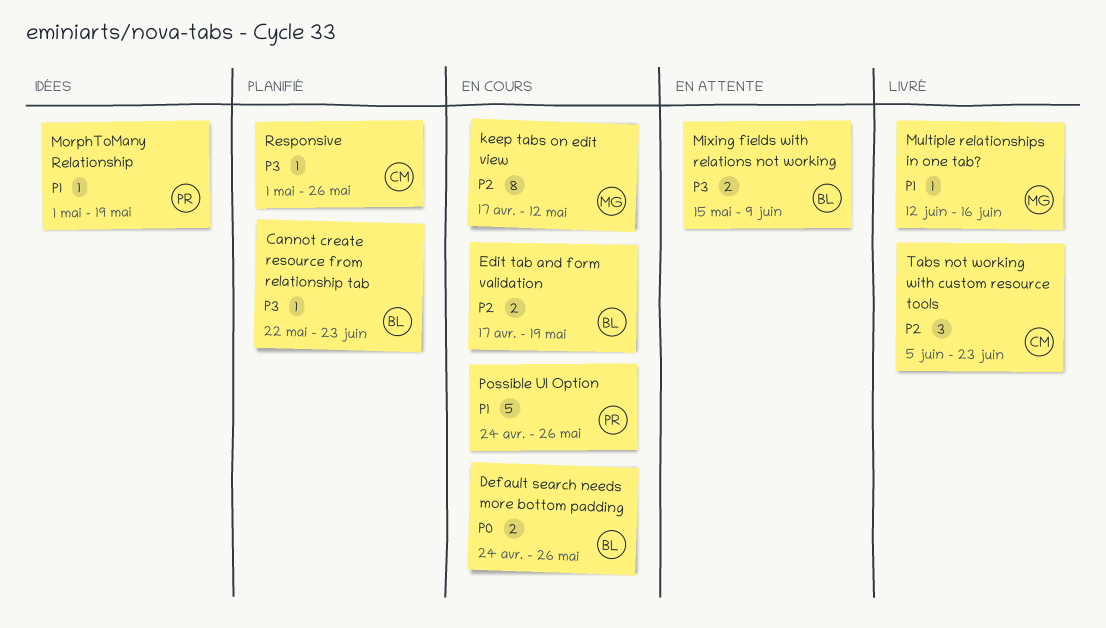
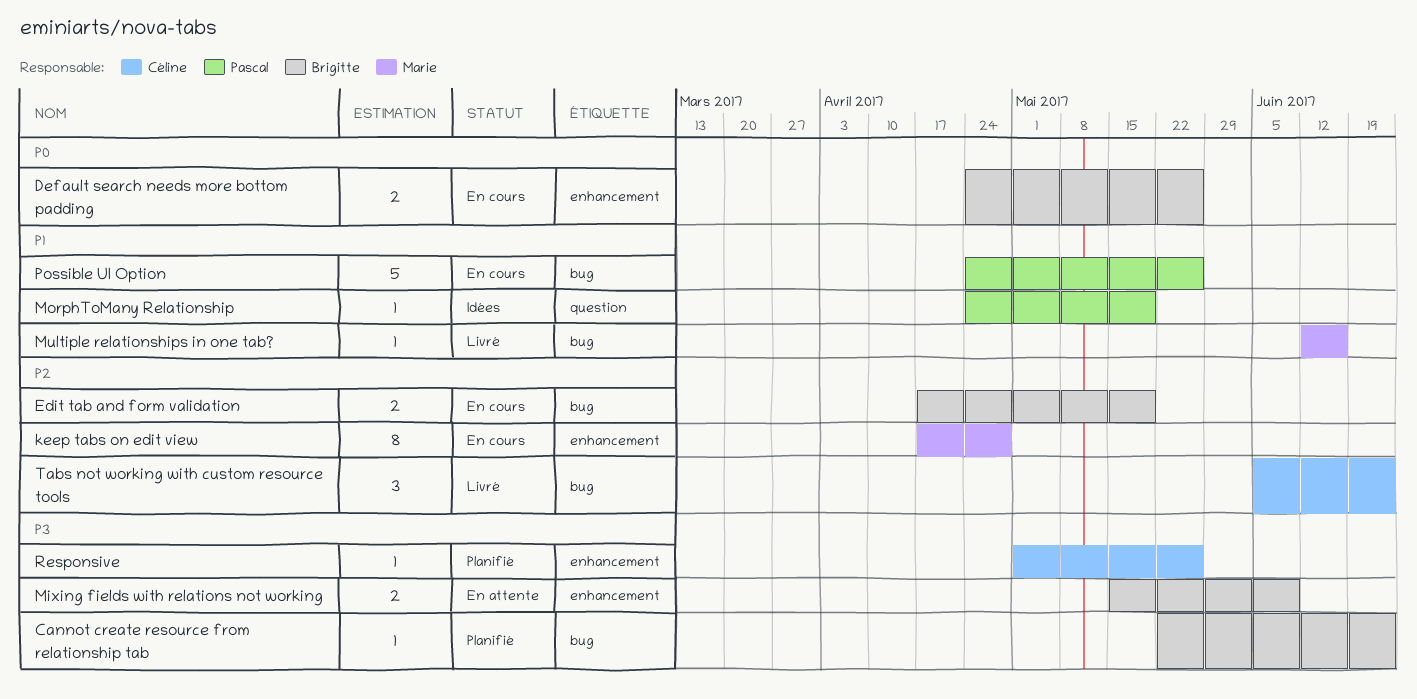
keep tabs on edit view, due: May 12 -> Apr 28
MorphToMany Relationship, start: May 1 -> Apr 24

